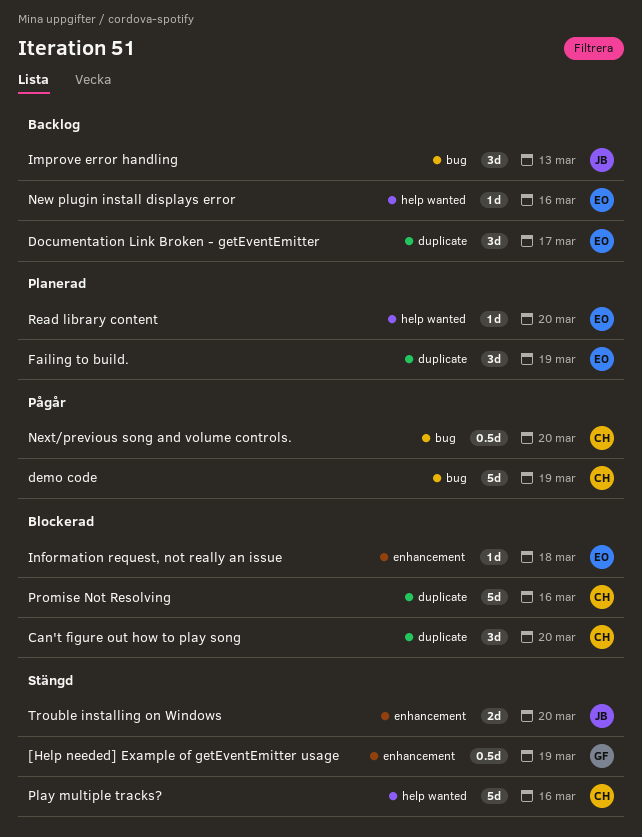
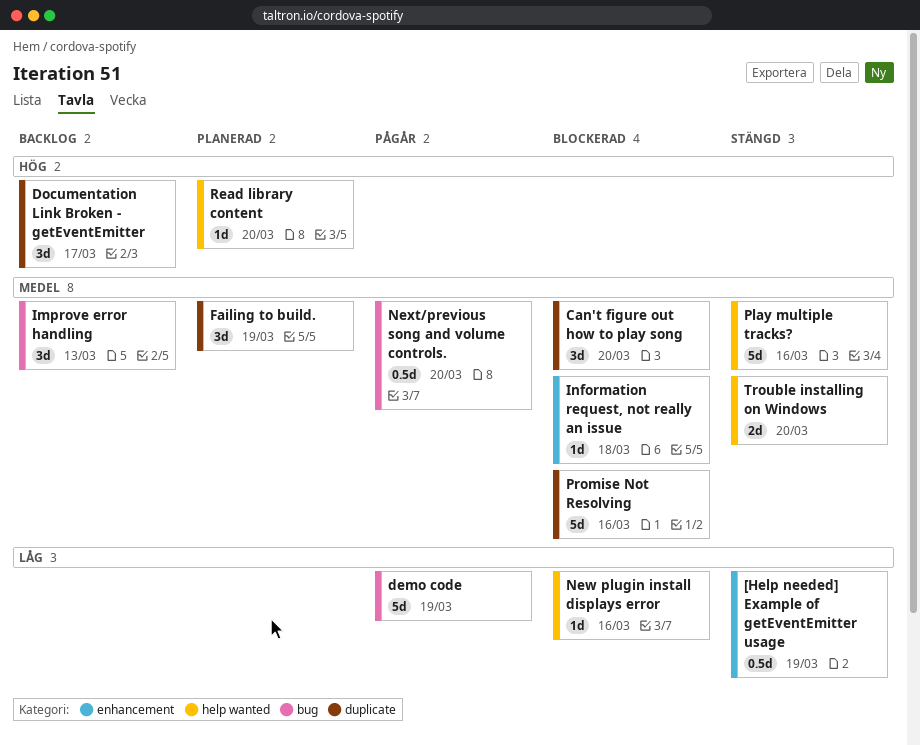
New plugin install displays error, status: Backlog -> Blockerad
Trouble installing on Windows, label: enhancement -> help wanted

